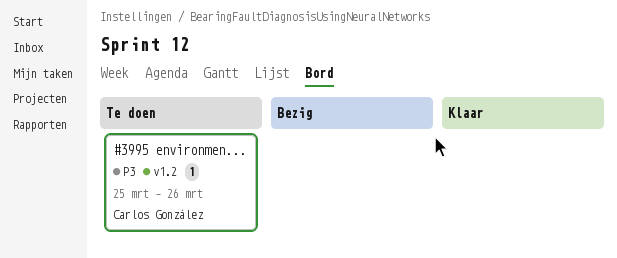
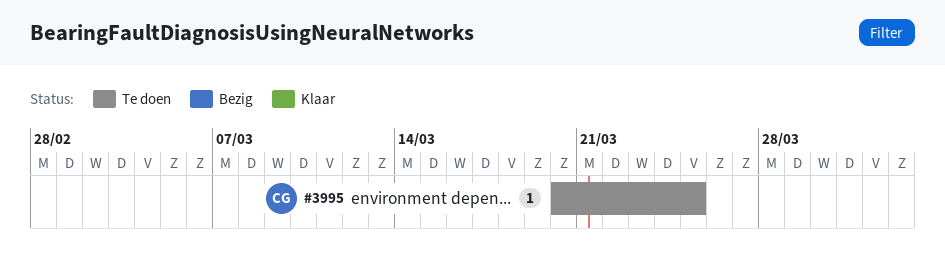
#3995, start: Mar 25 -> Mar 20
#3995, due: Mar 26 -> Mar 25

